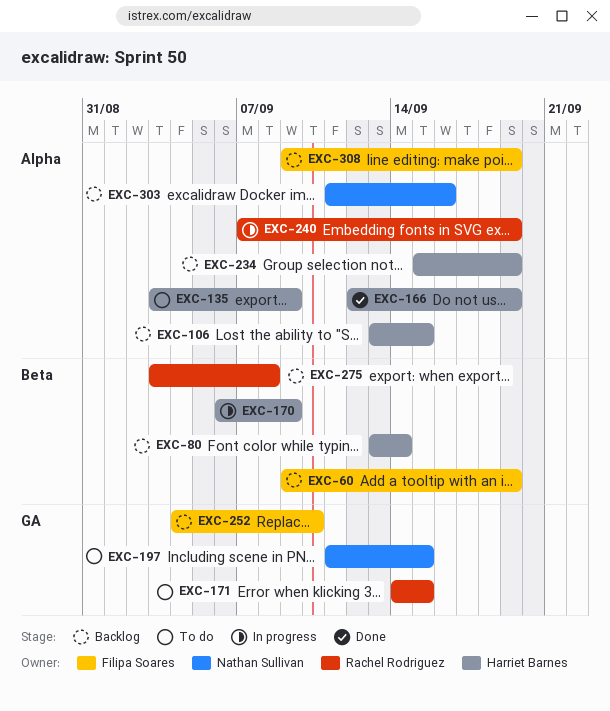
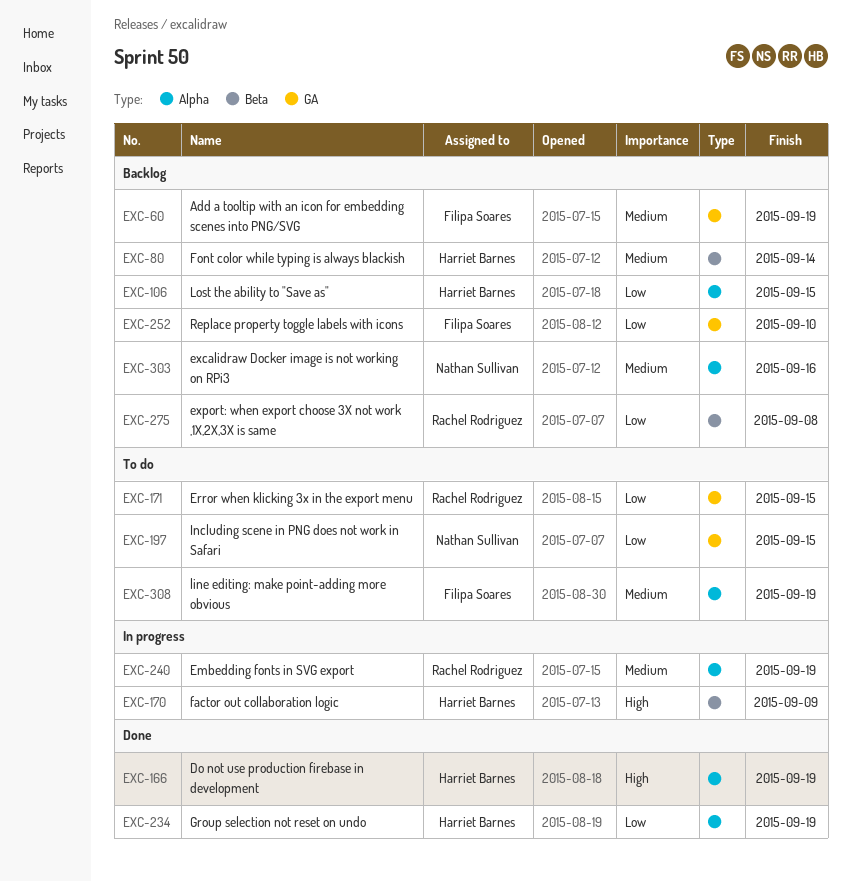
EXC-60, label: Beta -> GA
EXC-135: present -> none
EXC-234, status: Backlog -> Done
EXC-308, status: Backlog -> To do

